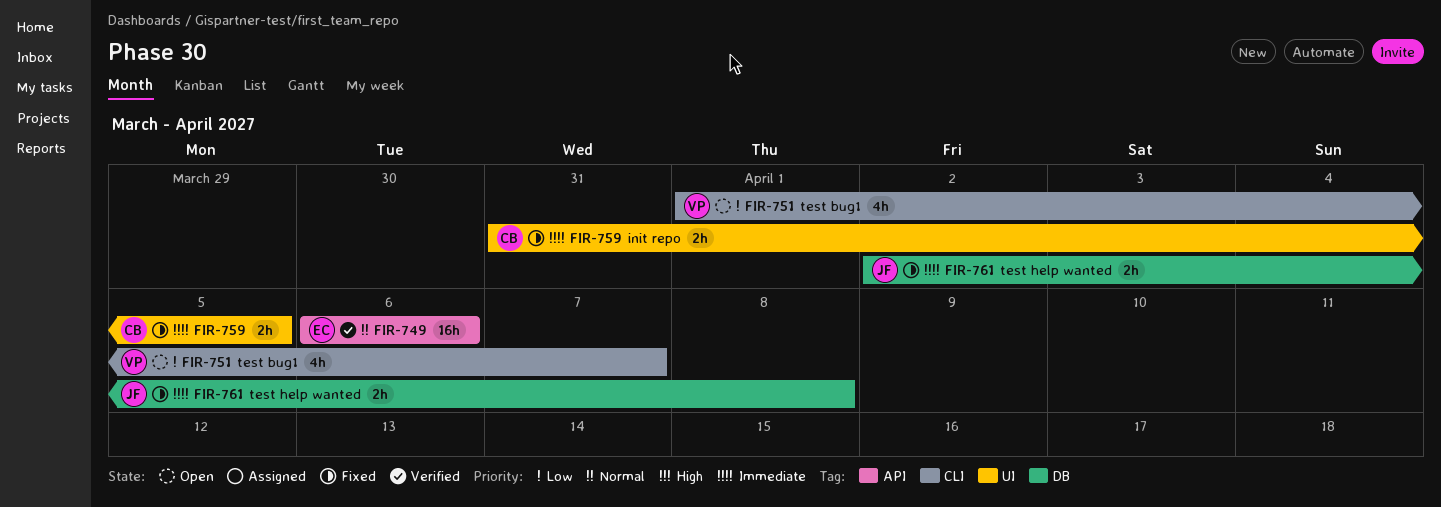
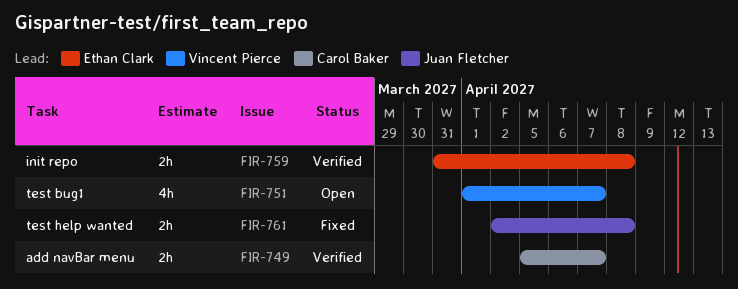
FIR-749, owner: Ethan Clark -> Carol Baker
FIR-749, estimate: 16h -> 2h
FIR-749, start: Apr 6 -> Apr 5
FIR-749, due: Apr 6 -> Apr 7
FIR-759, status: Fixed -> Verified
FIR-759, owner: Carol Baker -> Ethan Clark
FIR-759, due: Apr 5 -> Apr 8

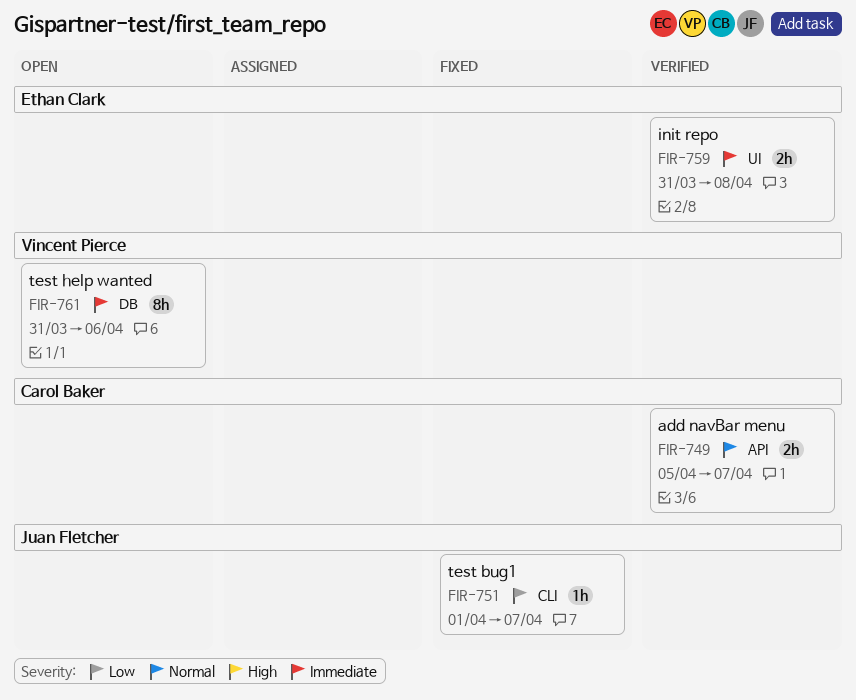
FIR-751, status: Open -> Fixed
FIR-751, owner: Vincent Pierce -> Juan Fletcher
FIR-751, estimate: 4h -> 1h
FIR-761, status: Fixed -> Open
FIR-761, owner: Juan Fletcher -> Vincent Pierce
FIR-761, estimate: 2h -> 8h
FIR-761, start: Apr 2 -> Mar 31
FIR-761, due: Apr 8 -> Apr 6

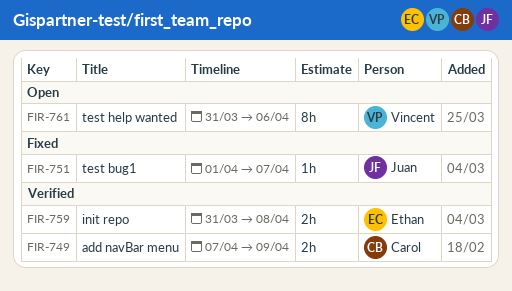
FIR-749, start: Apr 5 -> Apr 7
FIR-749, due: Apr 7 -> Apr 9

